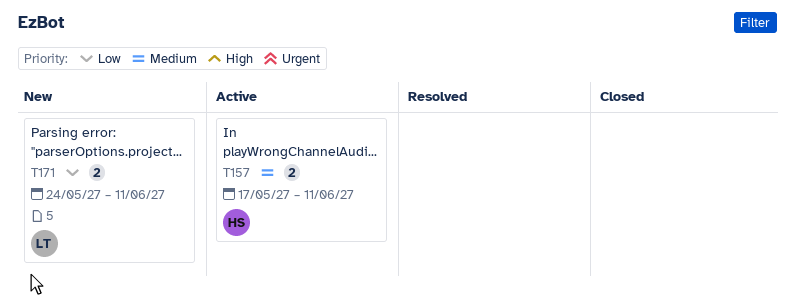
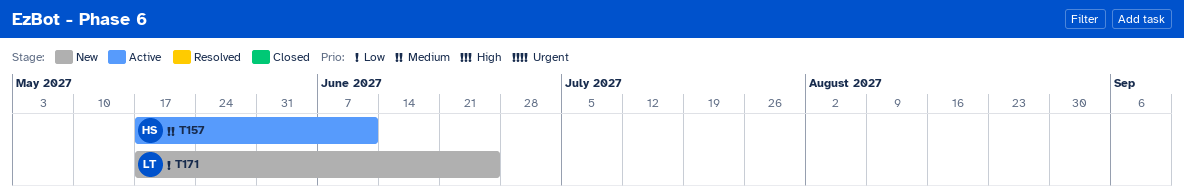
T171, start: May 24 -> May 17
T171, due: Jun 11 -> Jun 25

